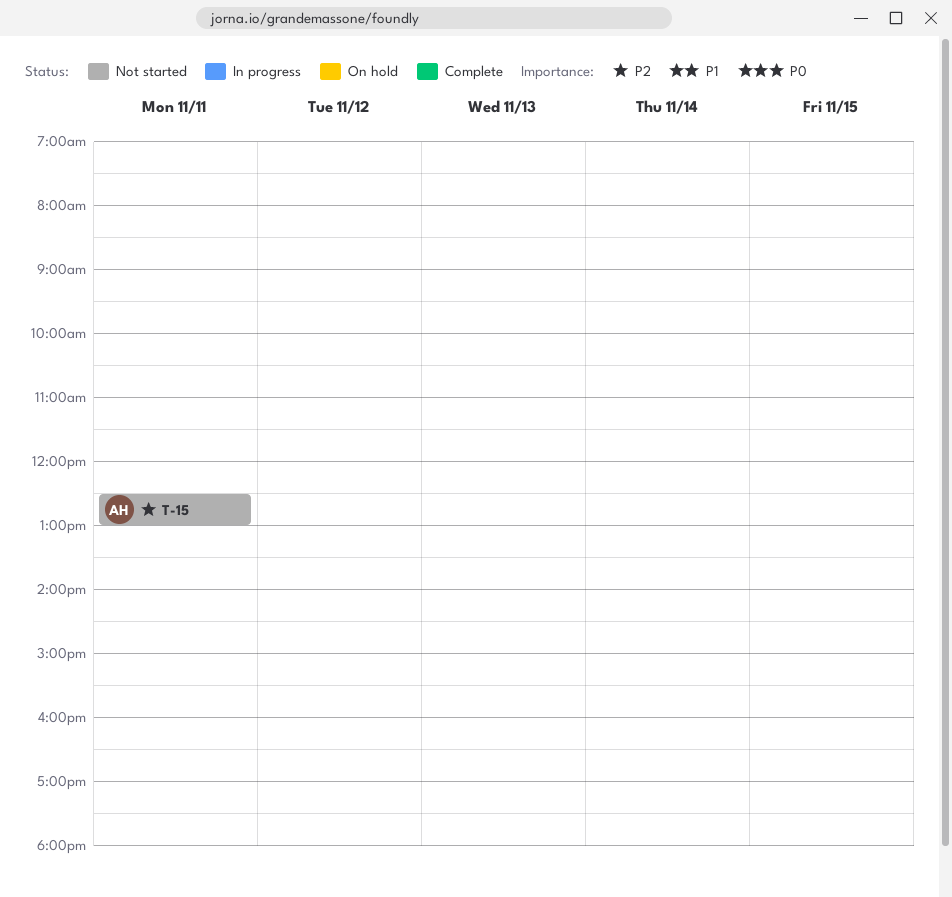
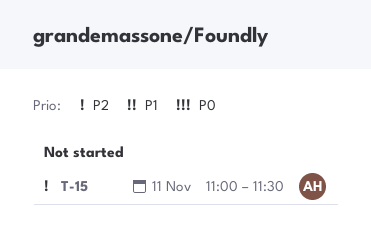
T-15, begins: 12:30 -> 11:00
T-15, ends: 13:00 -> 11:30

